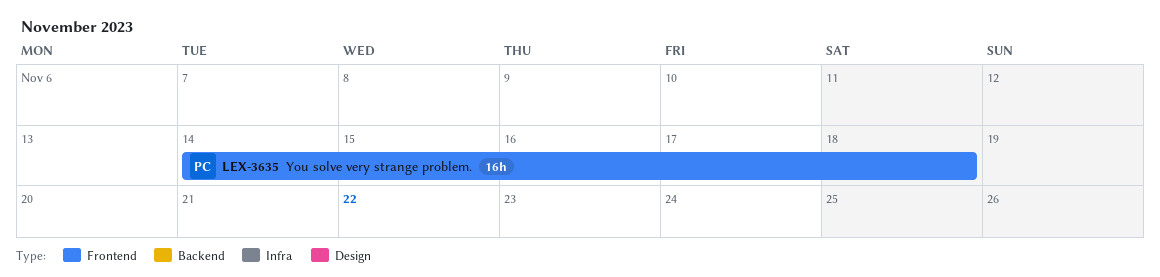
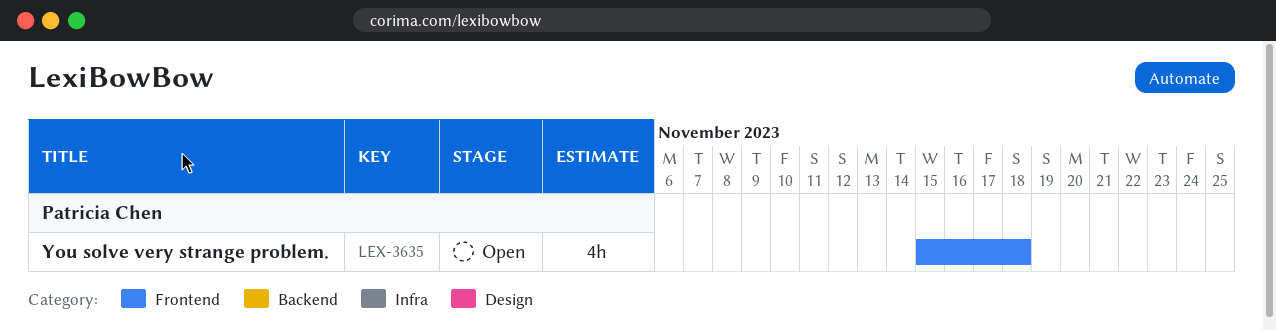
LEX-3635, estimate: 16h -> 4h
LEX-3635, start: Nov 14 -> Nov 15

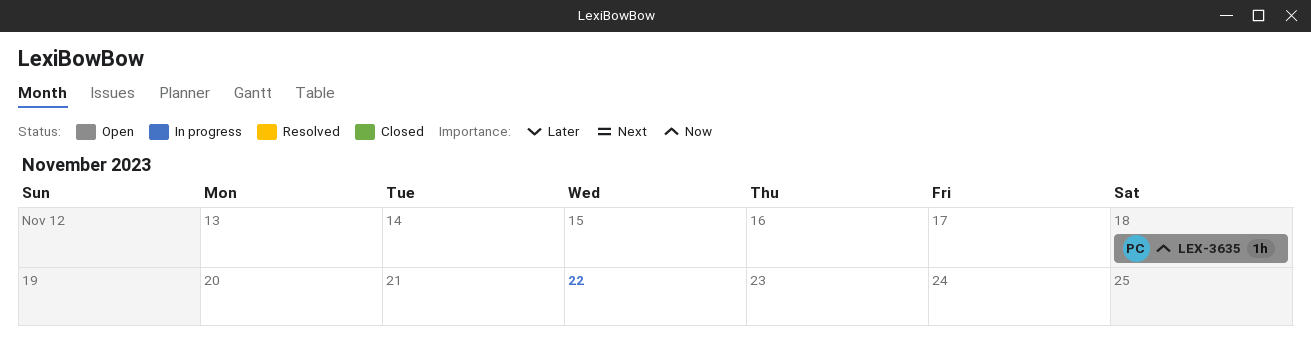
LEX-3635, estimate: 4h -> 1h
LEX-3635, start: Nov 15 -> Nov 18

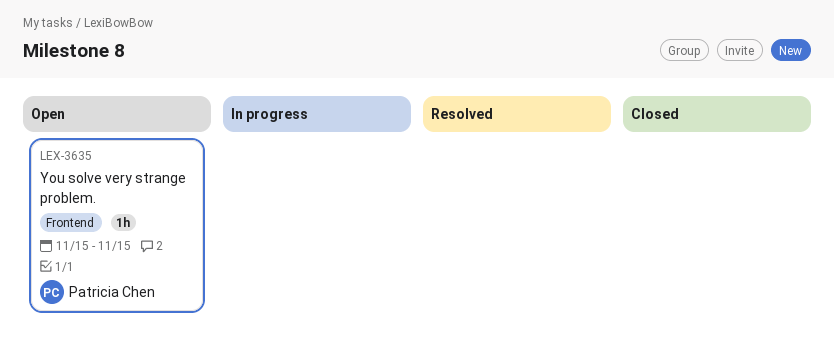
LEX-3635, start: Nov 18 -> Nov 15
LEX-3635, due: Nov 18 -> Nov 15

